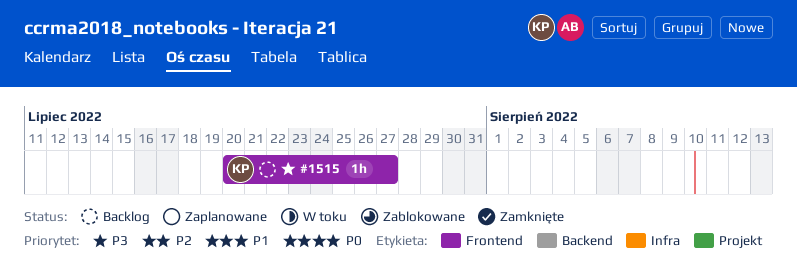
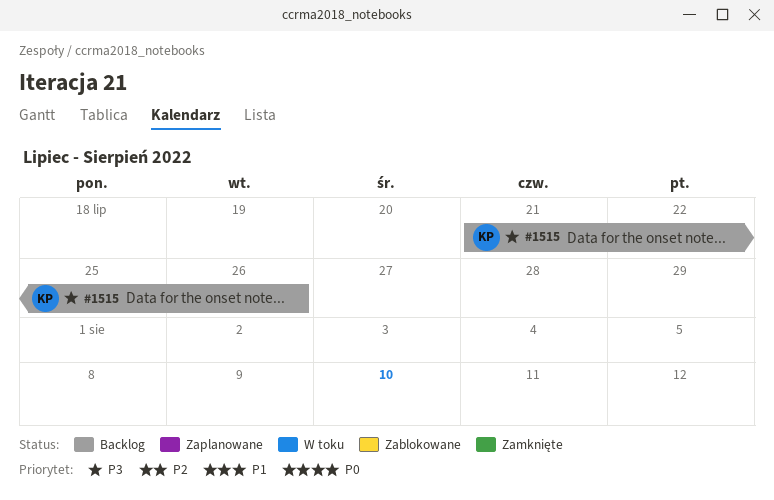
#1515, start: Jul 20 -> Jul 21
#1515, due: Jul 27 -> Jul 26

